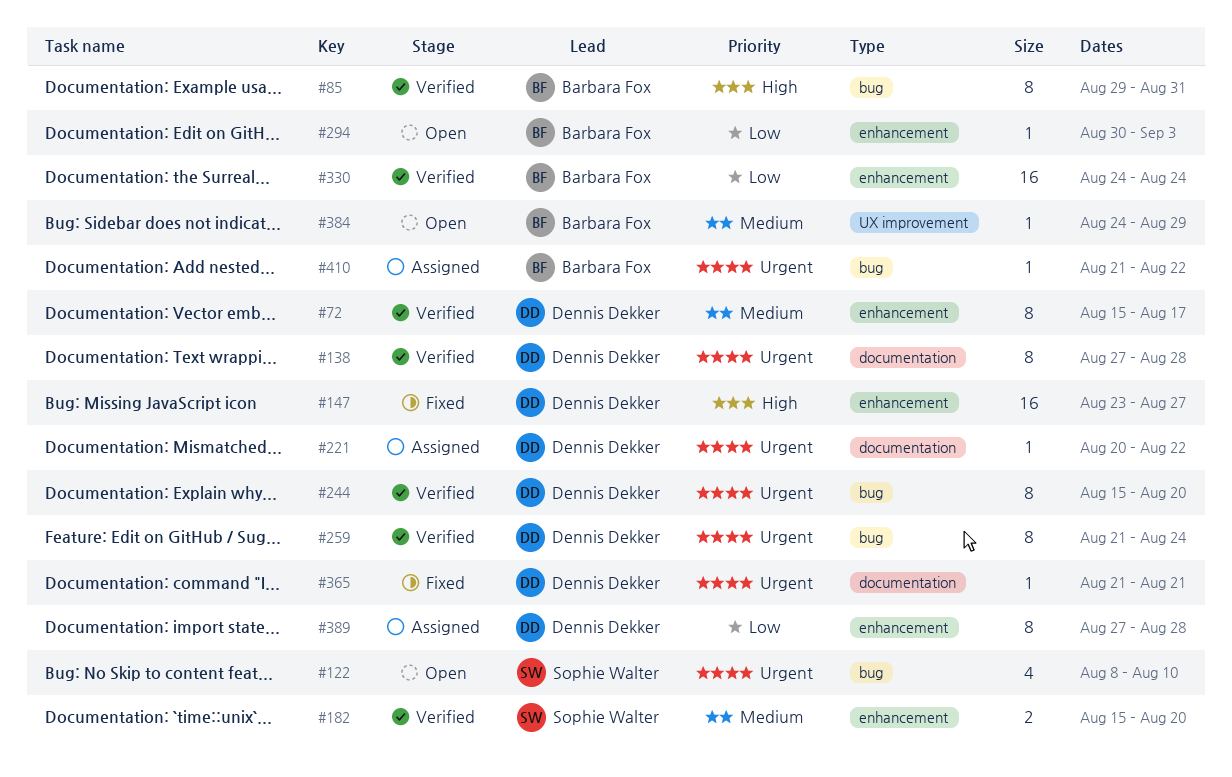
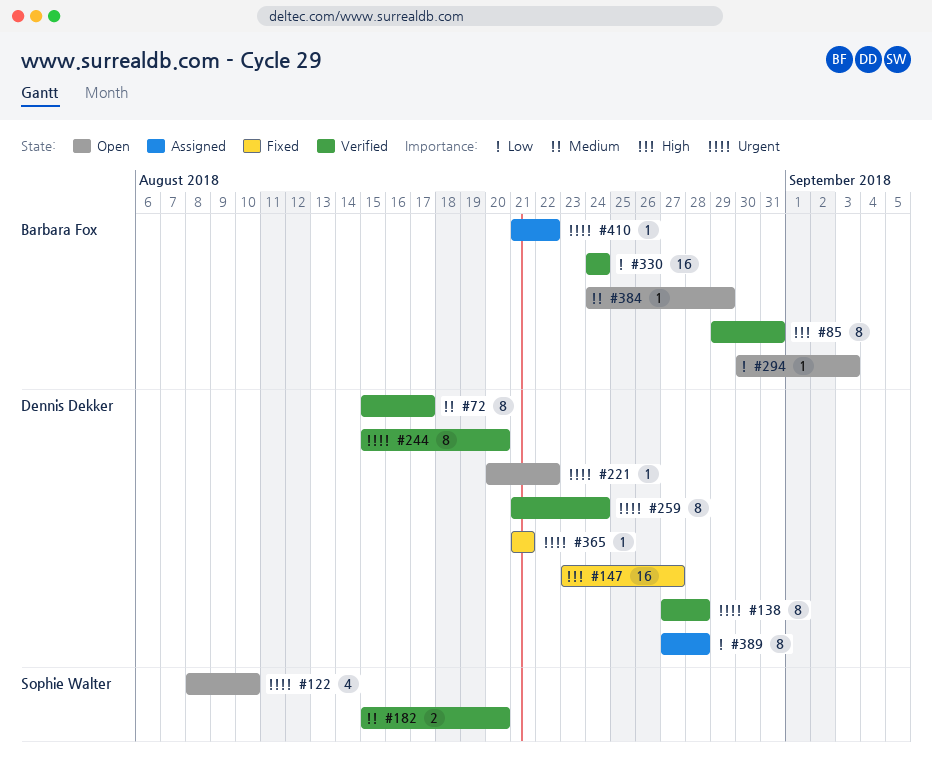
#221, status: Assigned -> Open

